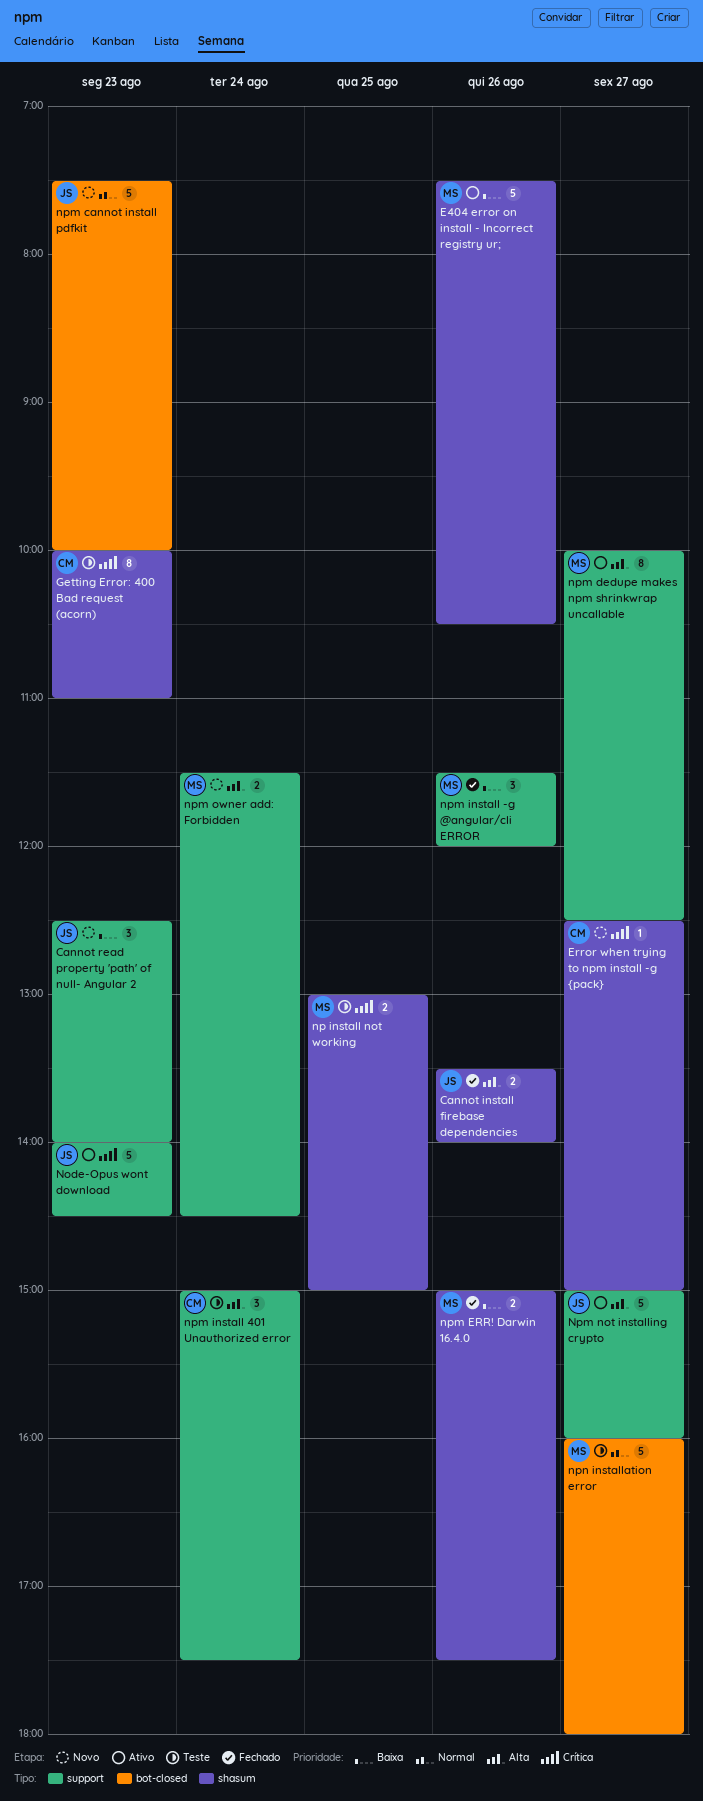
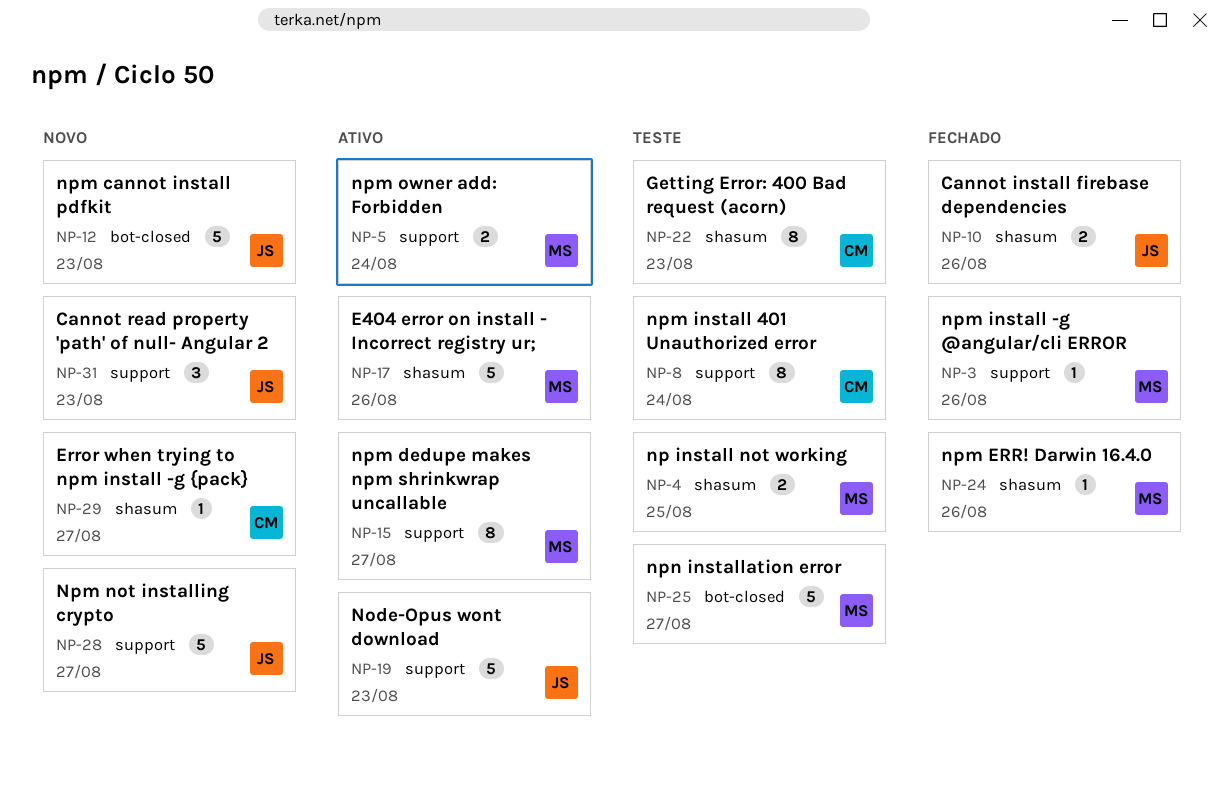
npm ERR! Darwin 16.4.0, estimate: 2 -> 1
npm install -g @angular/cli ERROR, estimate: 3 -> 1
npm install 401 Unauthorized error, estimate: 3 -> 8
Npm not installing crypto, status: Ativo -> Novo
npm owner add: Forbidden, status: Novo -> Ativo

